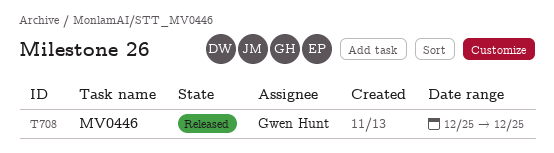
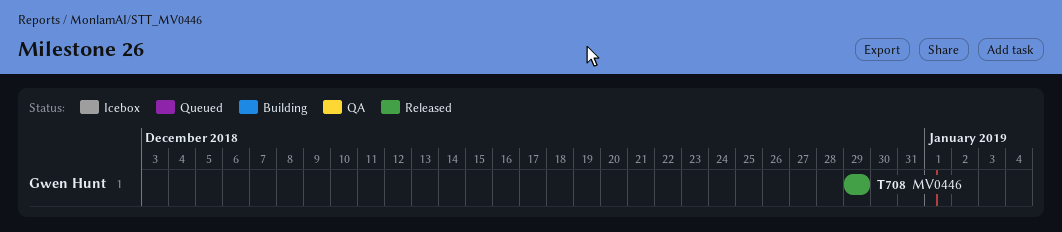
T708, start: Dec 25 -> Dec 29
T708, due: Dec 25 -> Dec 29

